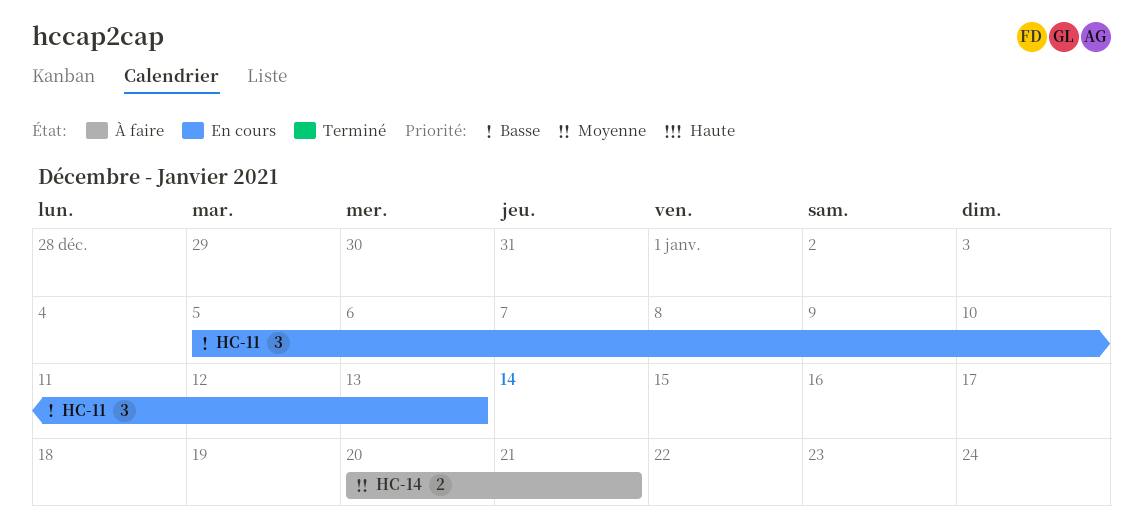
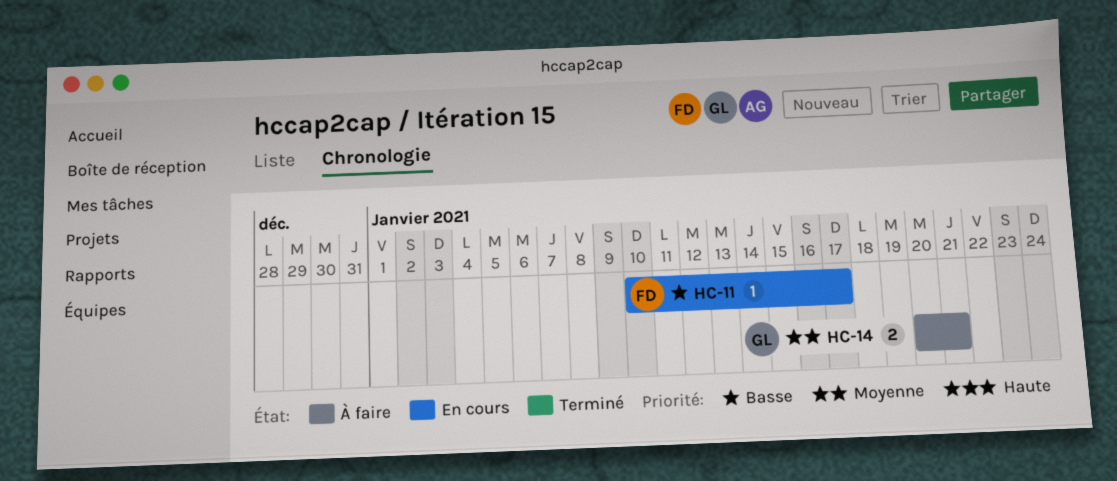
HC-11, estimate: 3 -> 1
HC-11, start: Jan 5 -> Jan 10
HC-11, due: Jan 13 -> Jan 17

